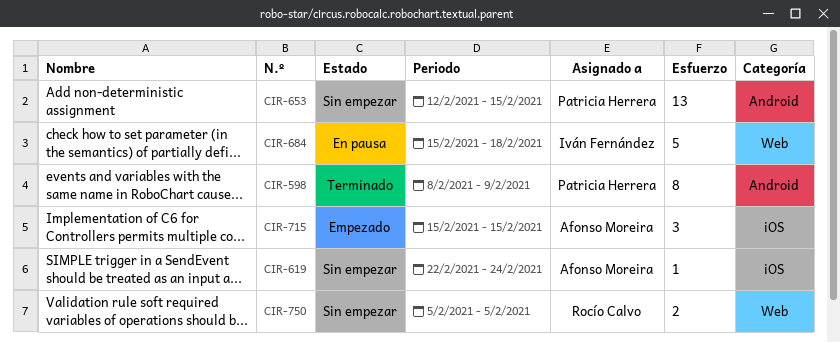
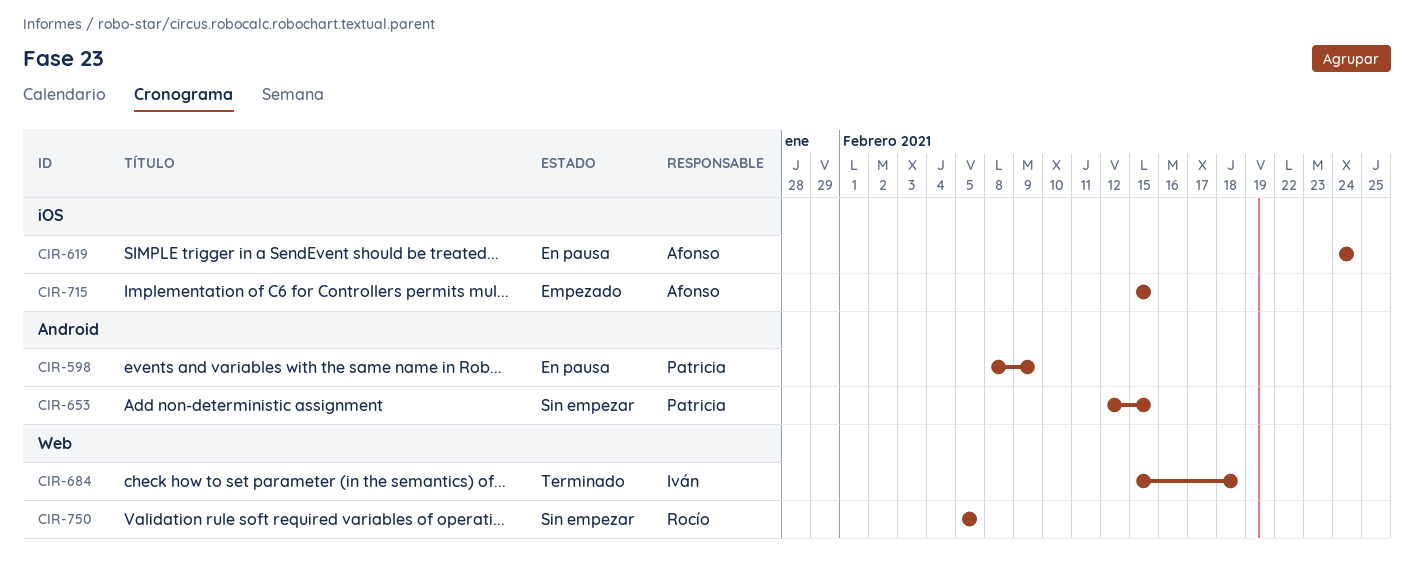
CIR-598, status: Terminado -> En pausa
CIR-619, status: Sin empezar -> En pausa
CIR-619, start: Feb 22 -> Feb 24
CIR-684, status: En pausa -> Terminado

